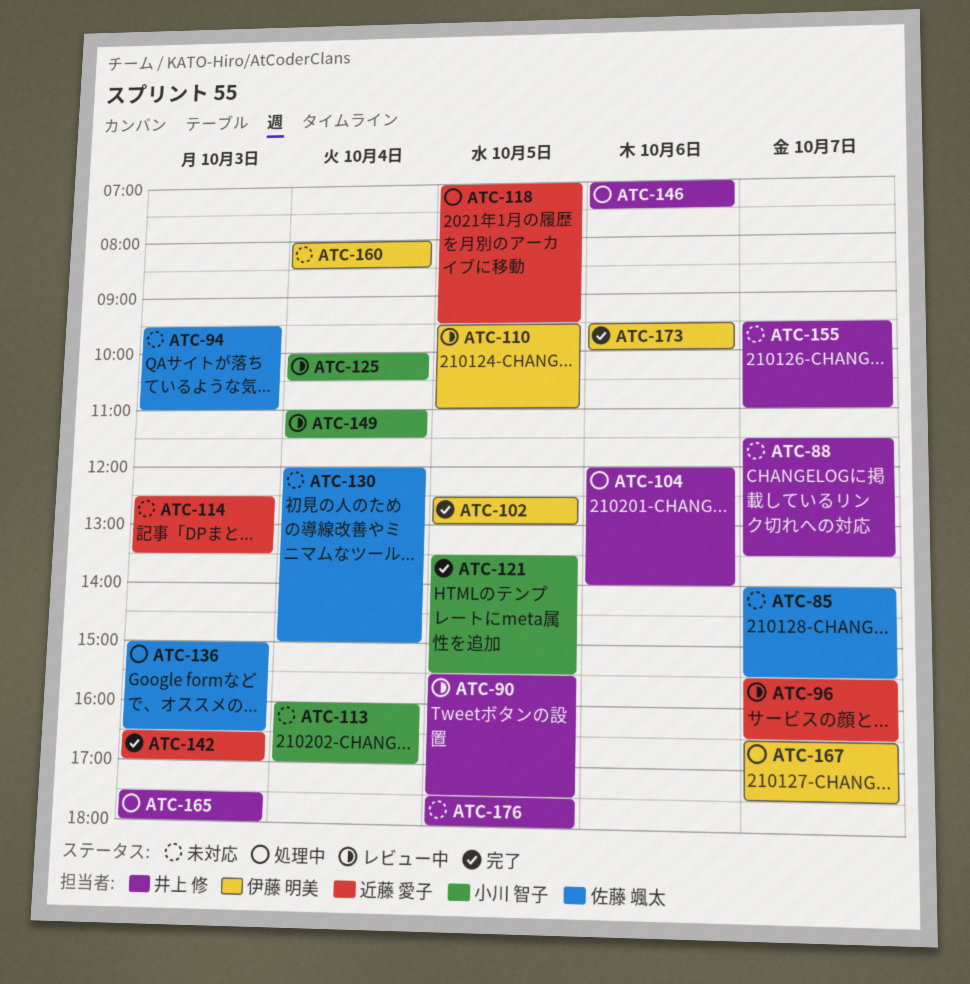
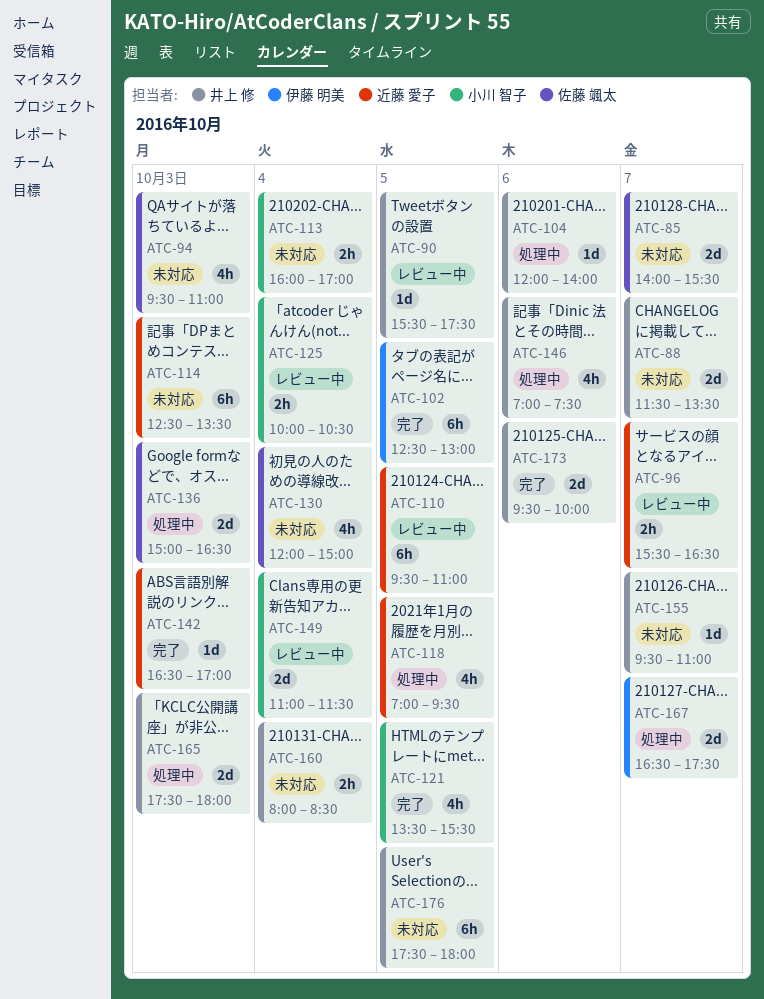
ATC-110, owner: 伊藤 明美 -> 近藤 愛子
ATC-160, owner: 伊藤 明美 -> 井上 修
ATC-173, owner: 伊藤 明美 -> 井上 修

